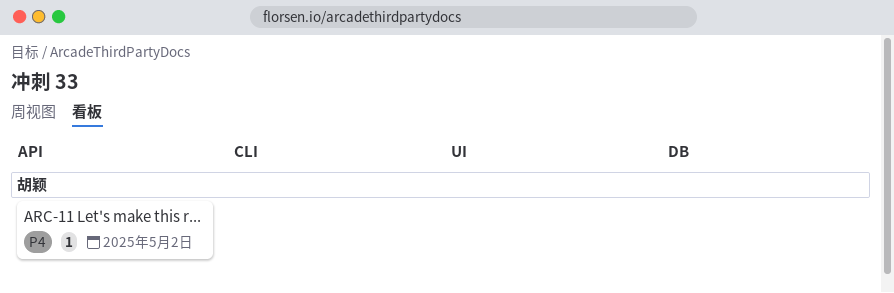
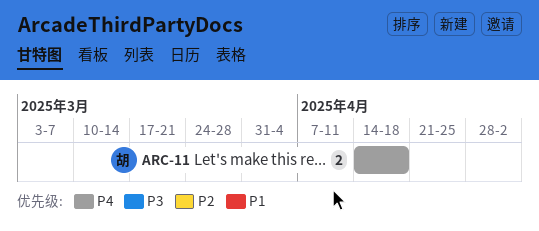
ARC-11, estimate: 1 -> 2
ARC-11, due: May 2 -> Apr 18

